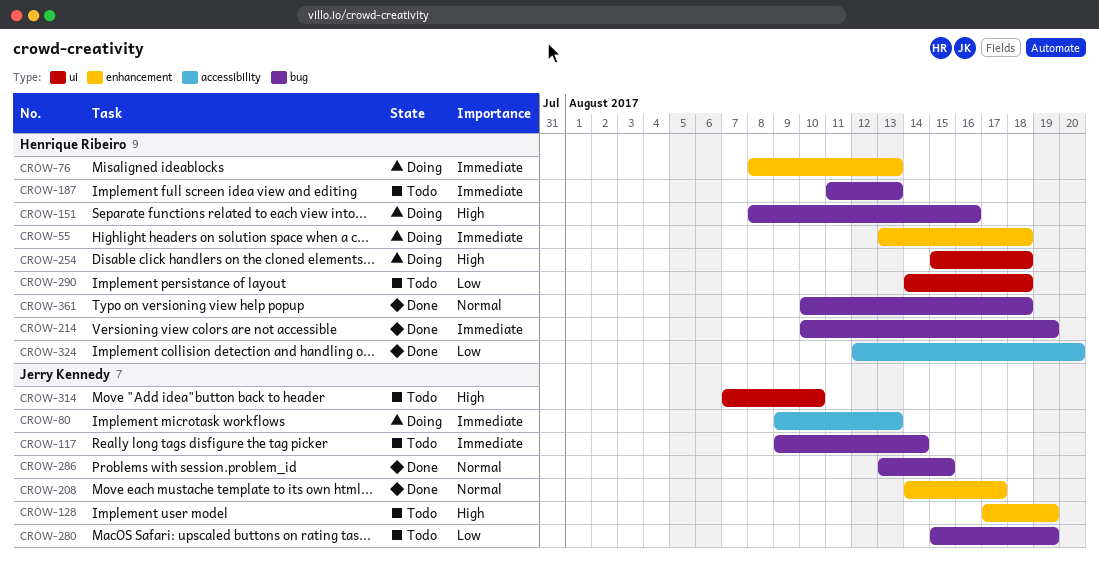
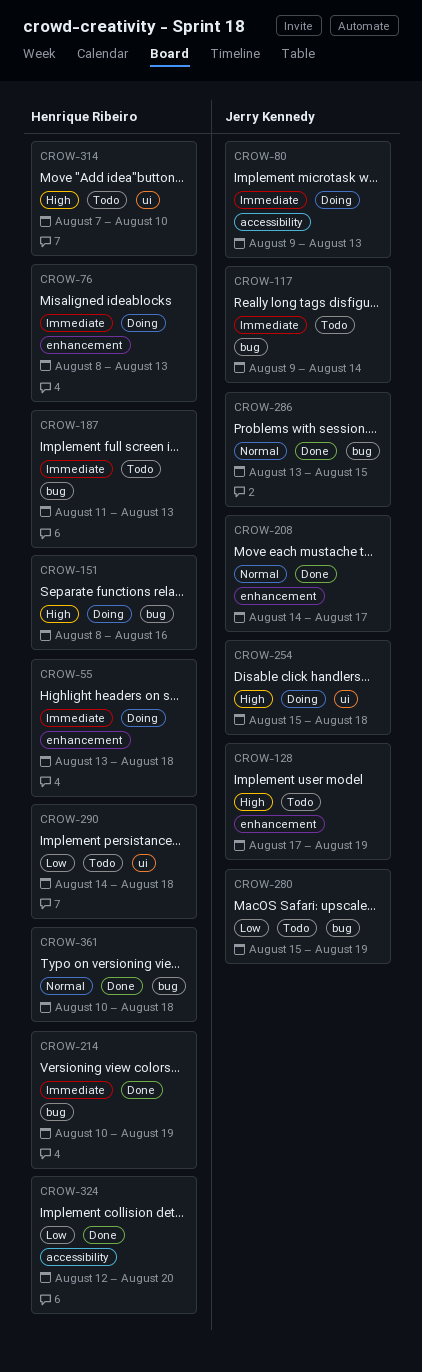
CROW-254, owner: Henrique Ribeiro -> Jerry Kennedy
CROW-314, owner: Jerry Kennedy -> Henrique Ribeiro

